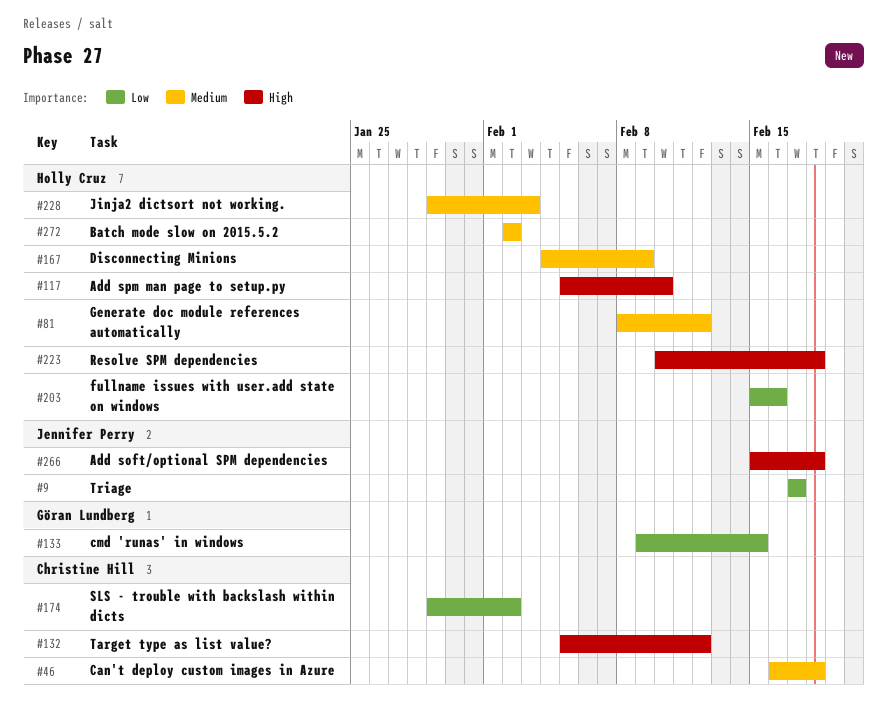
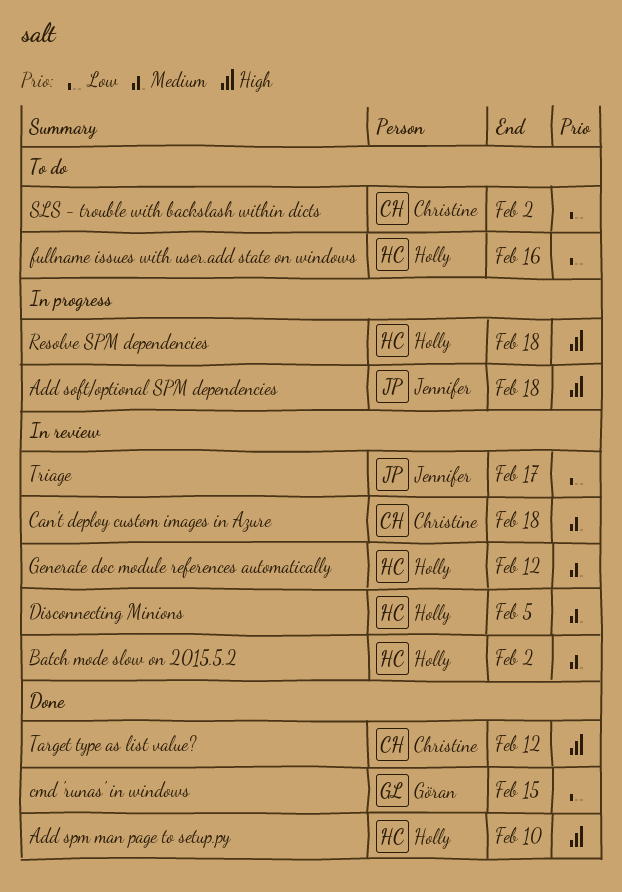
Disconnecting Minions, due: Feb 9 -> Feb 5
Jinja2 dictsort not working.: present -> none

